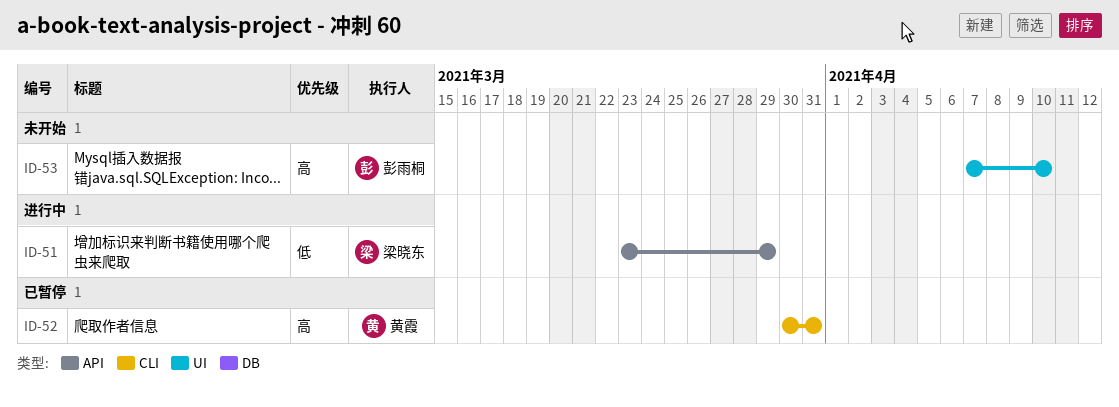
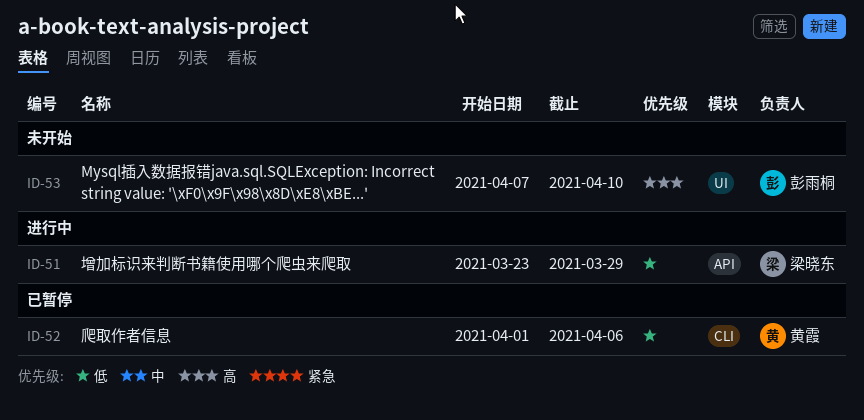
ID-52, priority: 高 -> 低
ID-52, start: Mar 30 -> Apr 1
ID-52, due: Mar 31 -> Apr 6

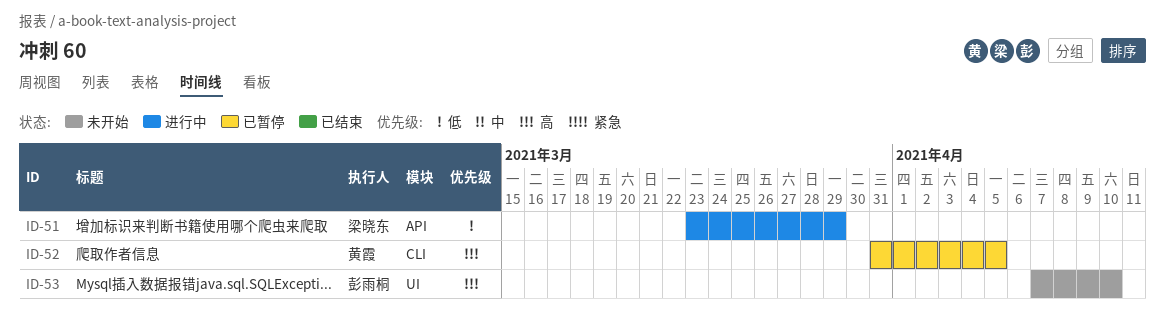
ID-52, priority: 低 -> 高
ID-52, start: Apr 1 -> Mar 31
ID-52, due: Apr 6 -> Apr 5

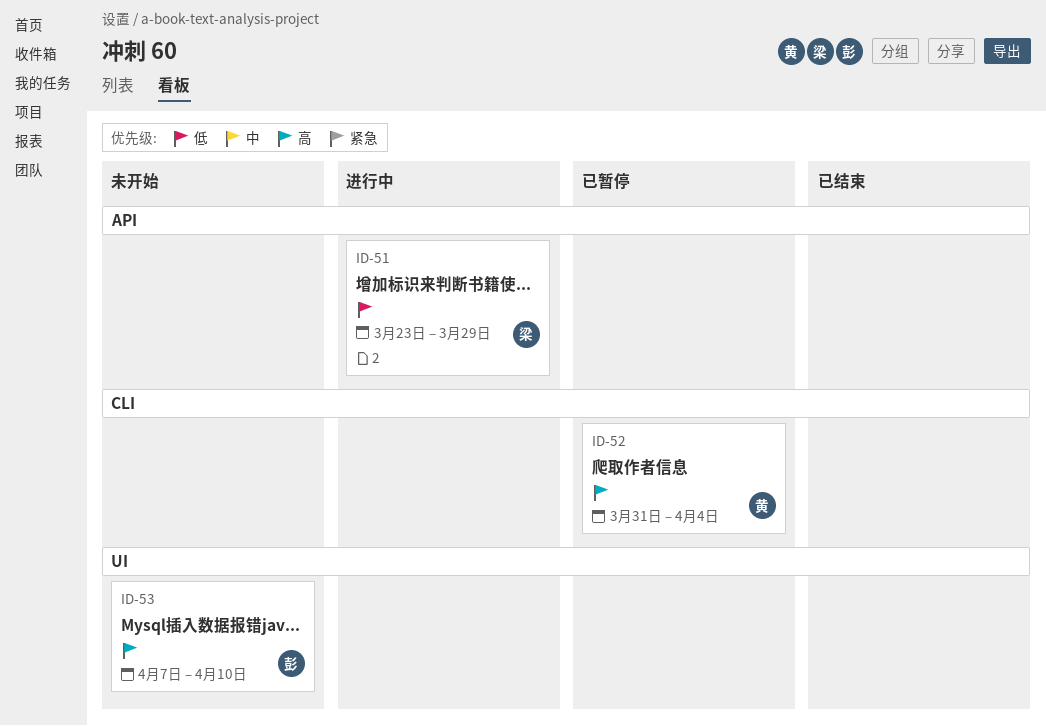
ID-52, due: Apr 5 -> Apr 4

